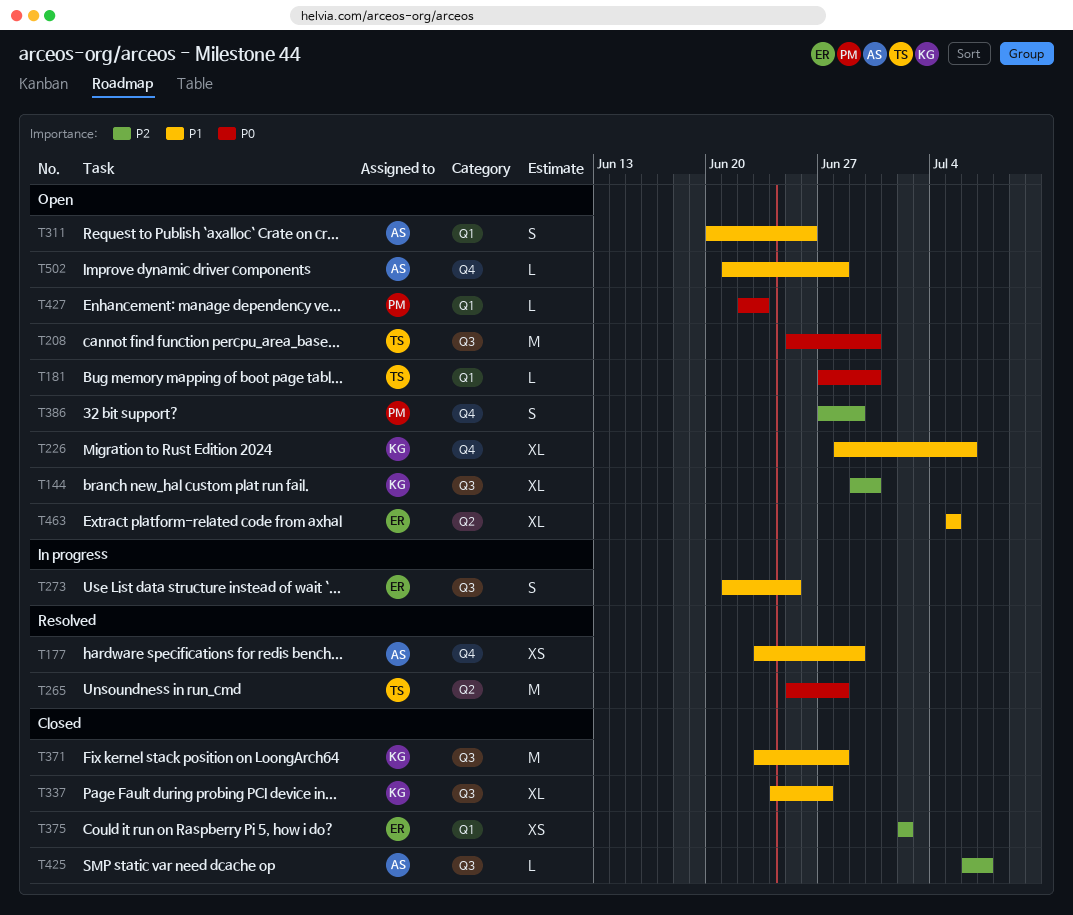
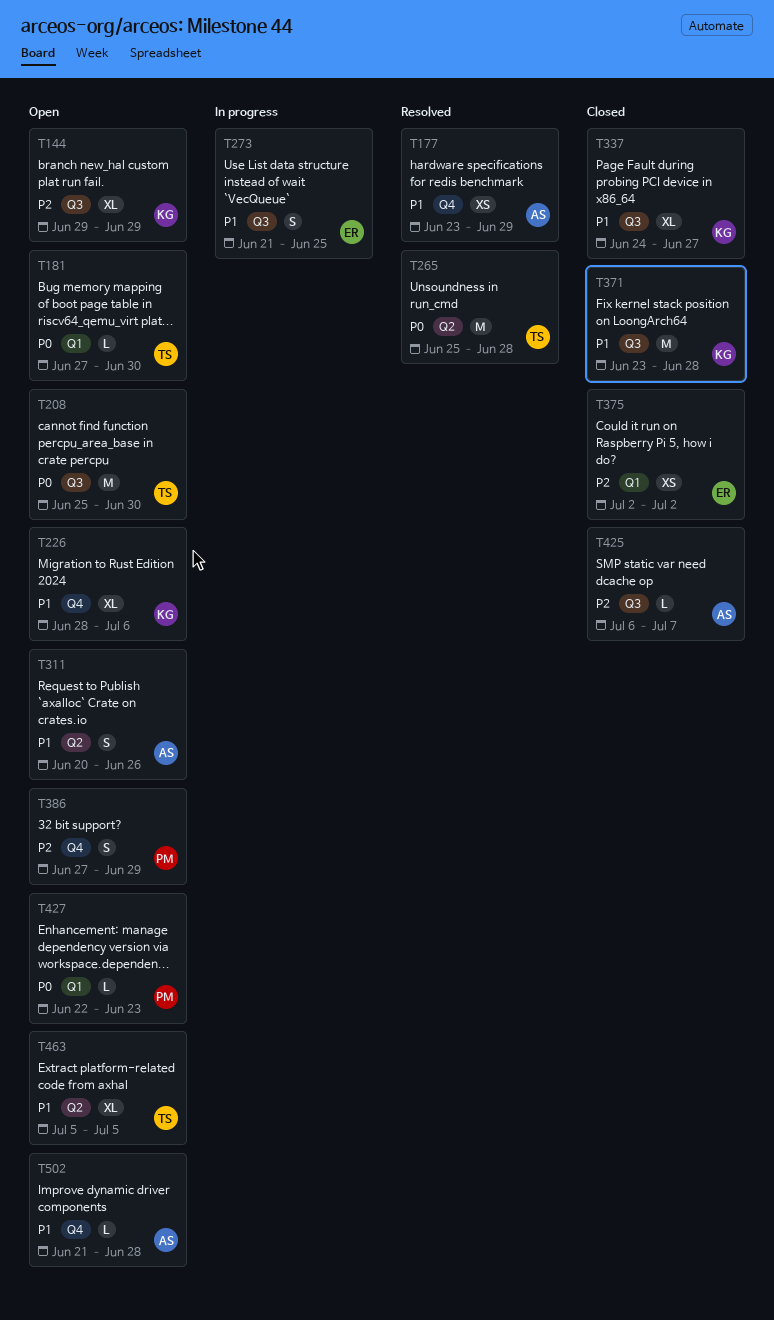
T144, due: Jun 30 -> Jun 29
T311, label: Q1 -> Q2
T463, owner: ER -> TS

